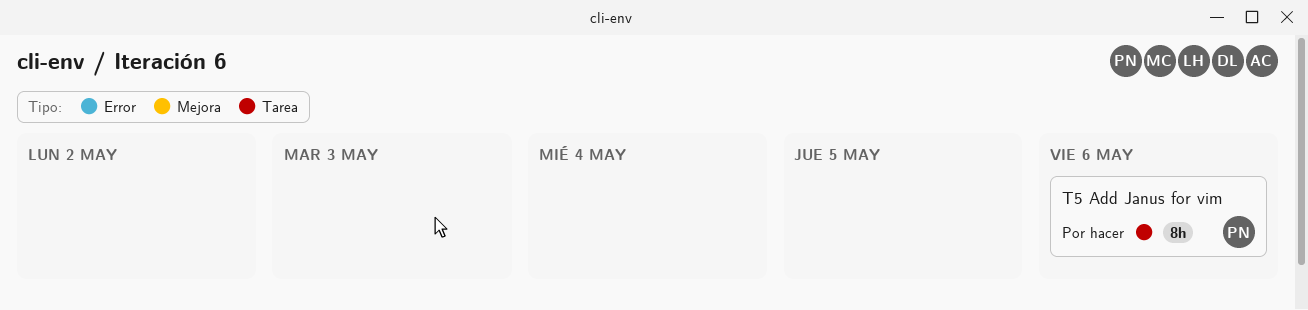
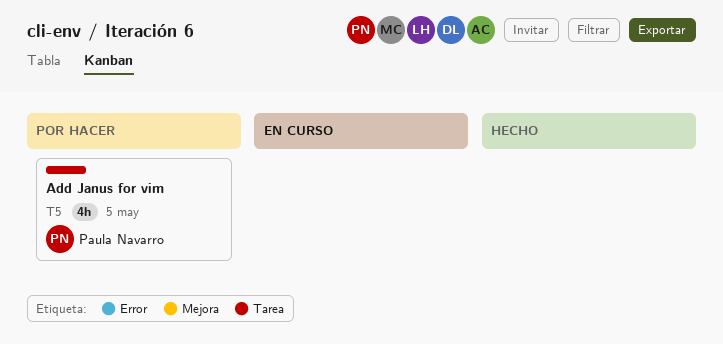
T5, estimate: 8h -> 4h
T5, due: May 6 -> May 5

